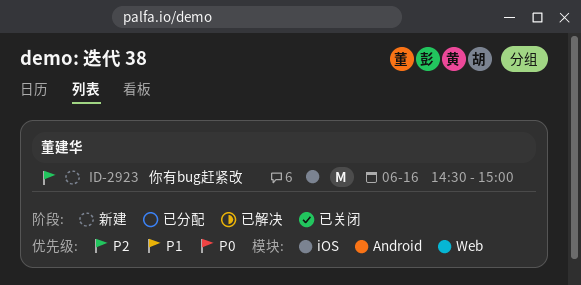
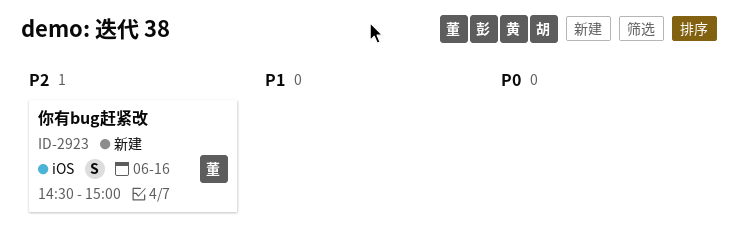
ID-2923, estimate: M -> S

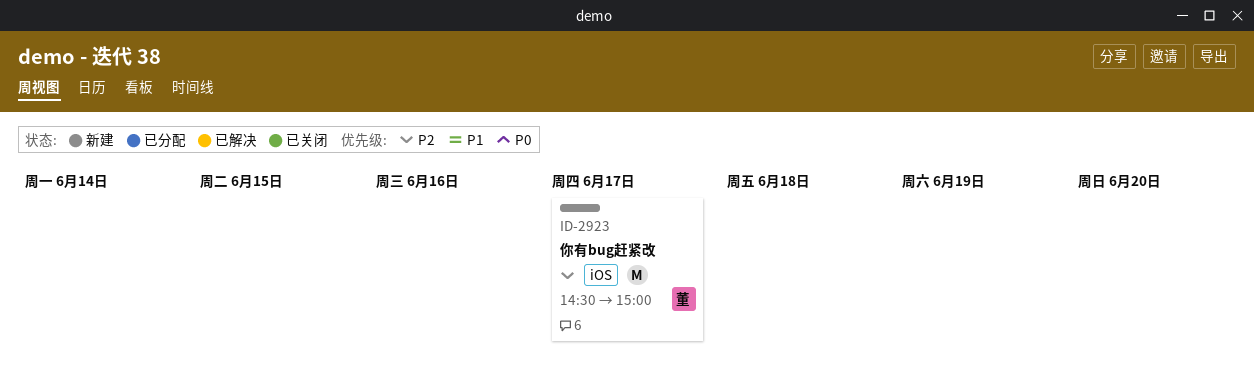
ID-2923, estimate: S -> M
ID-2923, day: Jun 16 -> Jun 17

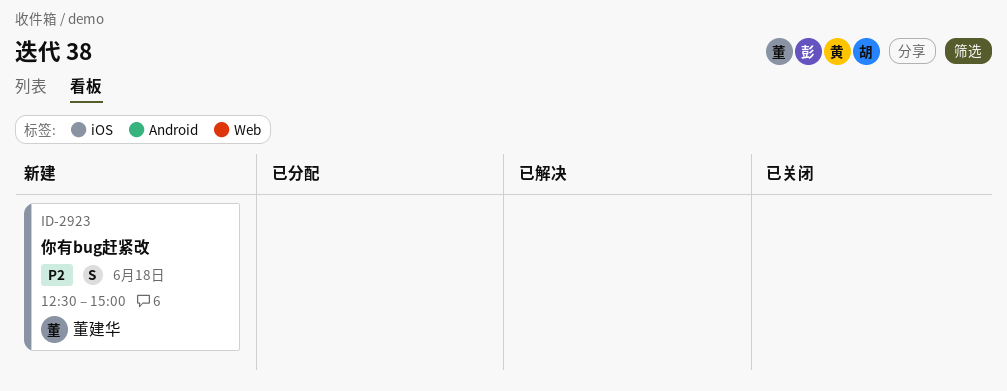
ID-2923, estimate: M -> S
ID-2923, day: Jun 17 -> Jun 18
ID-2923, begins: 14:30 -> 12:30

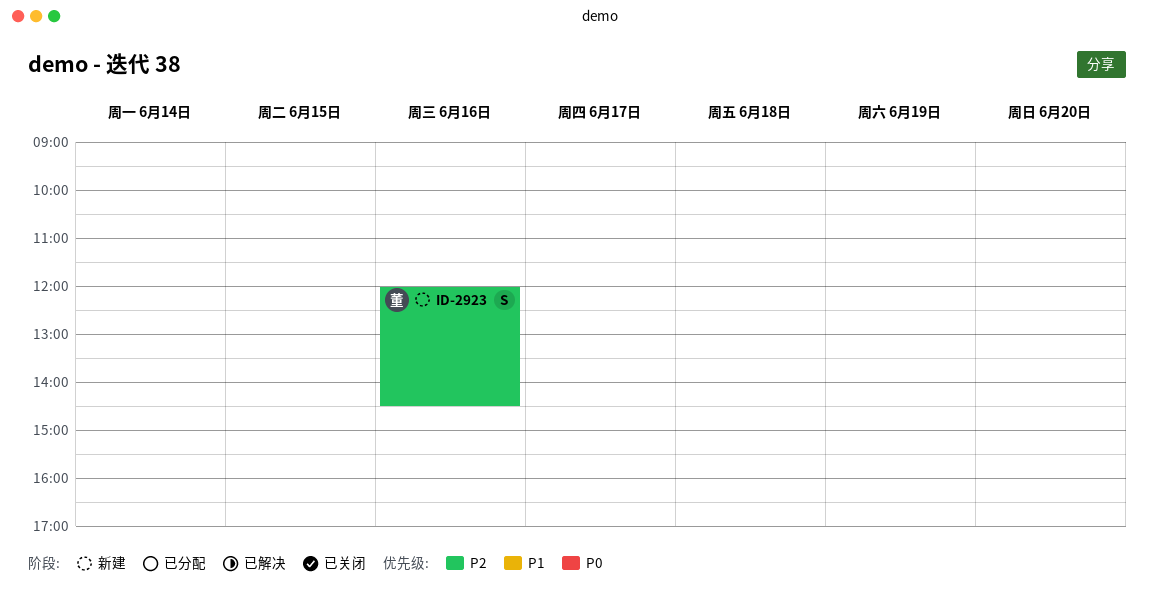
ID-2923, day: Jun 18 -> Jun 16
ID-2923, begins: 12:30 -> 12:00
ID-2923, ends: 15:00 -> 14:30

